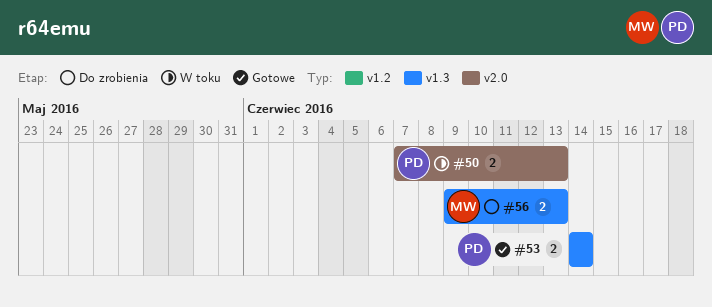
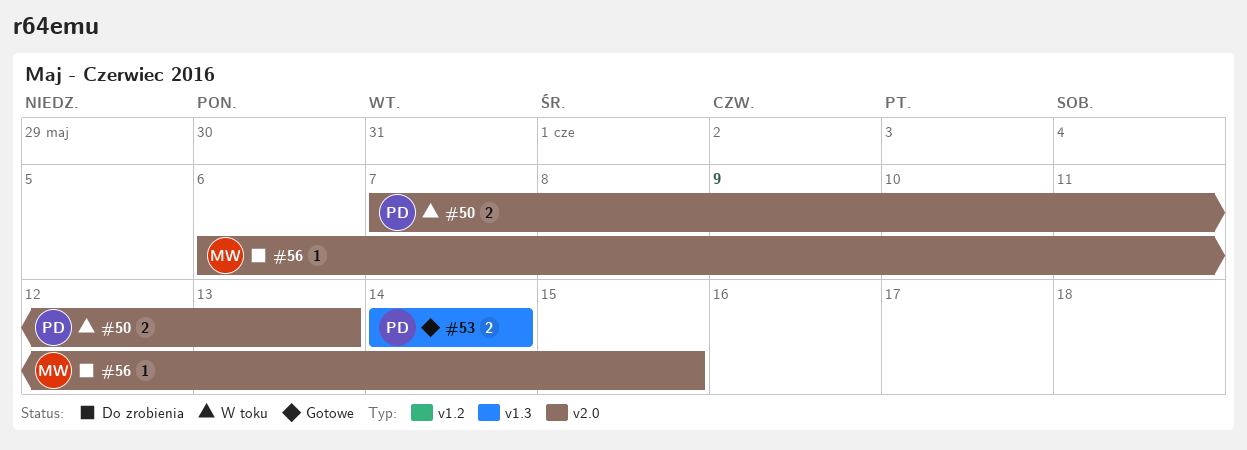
#56, label: v1.3 -> v2.0
#56, estimate: 2 -> 1
#56, start: Jun 9 -> Jun 6
#56, due: Jun 13 -> Jun 15

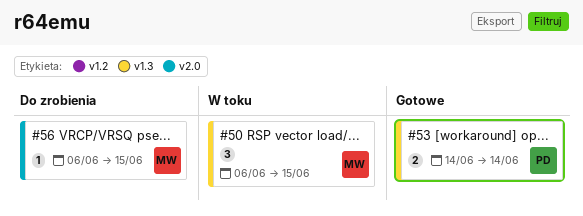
#50, owner: PD -> MW
#50, label: v2.0 -> v1.3
#50, estimate: 2 -> 3
#50, start: Jun 7 -> Jun 6
#50, due: Jun 13 -> Jun 15

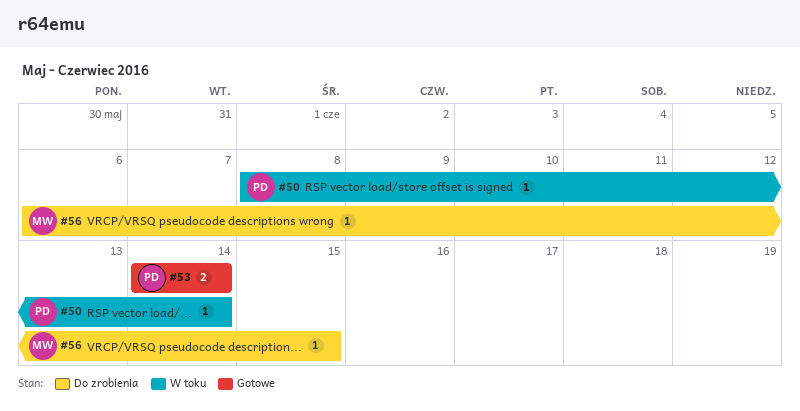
#50, owner: MW -> PD
#50, estimate: 3 -> 1
#50, start: Jun 6 -> Jun 8
#50, due: Jun 15 -> Jun 14

